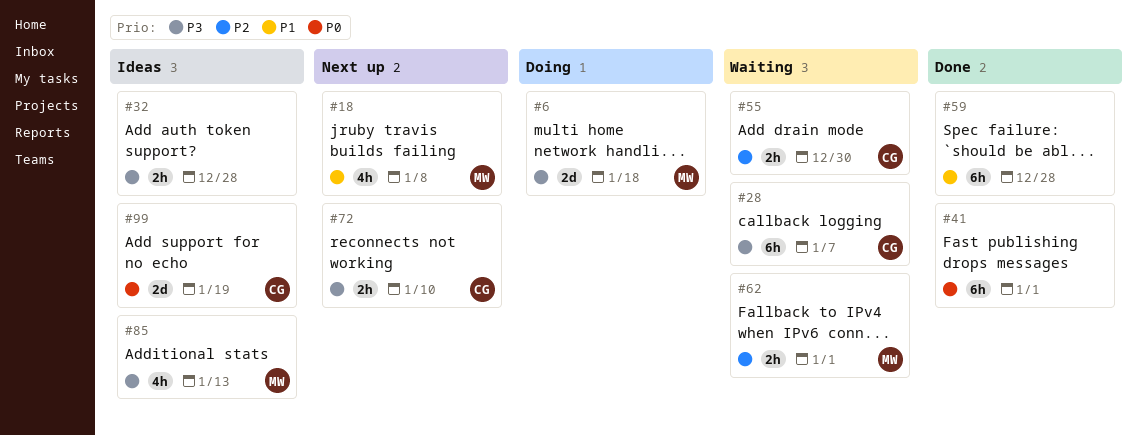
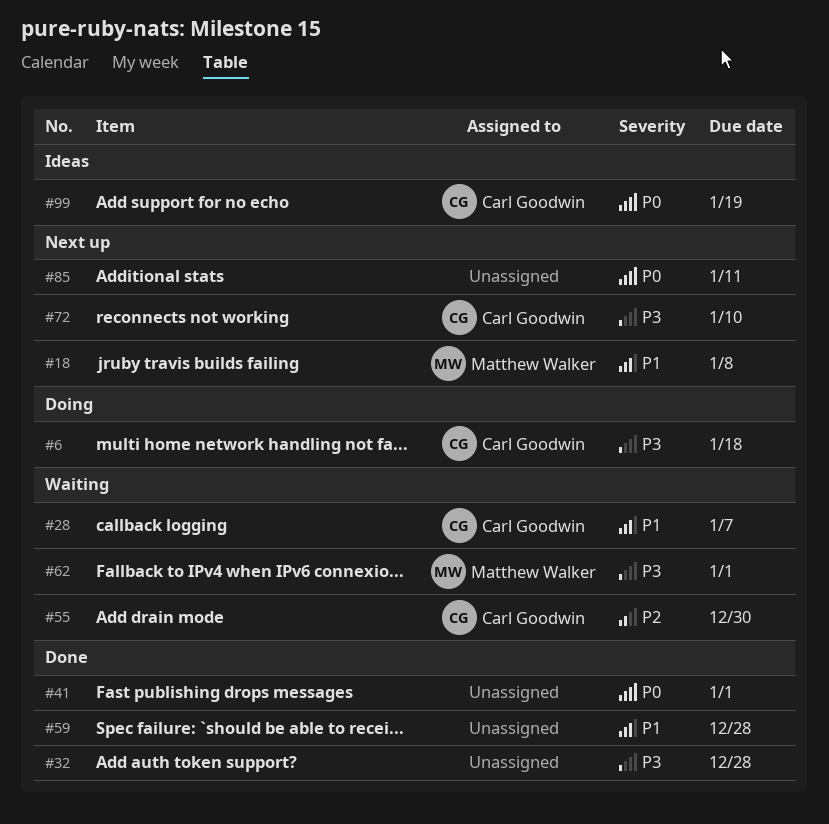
#6, owner: Matthew Walker -> Carl Goodwin
#28, priority: P3 -> P1
#32, status: Ideas -> Done
#62, priority: P2 -> P3
#85, status: Ideas -> Next up
#85, owner: Matthew Walker -> none
#85, priority: P3 -> P0
#85, due: Jan 13 -> Jan 11

